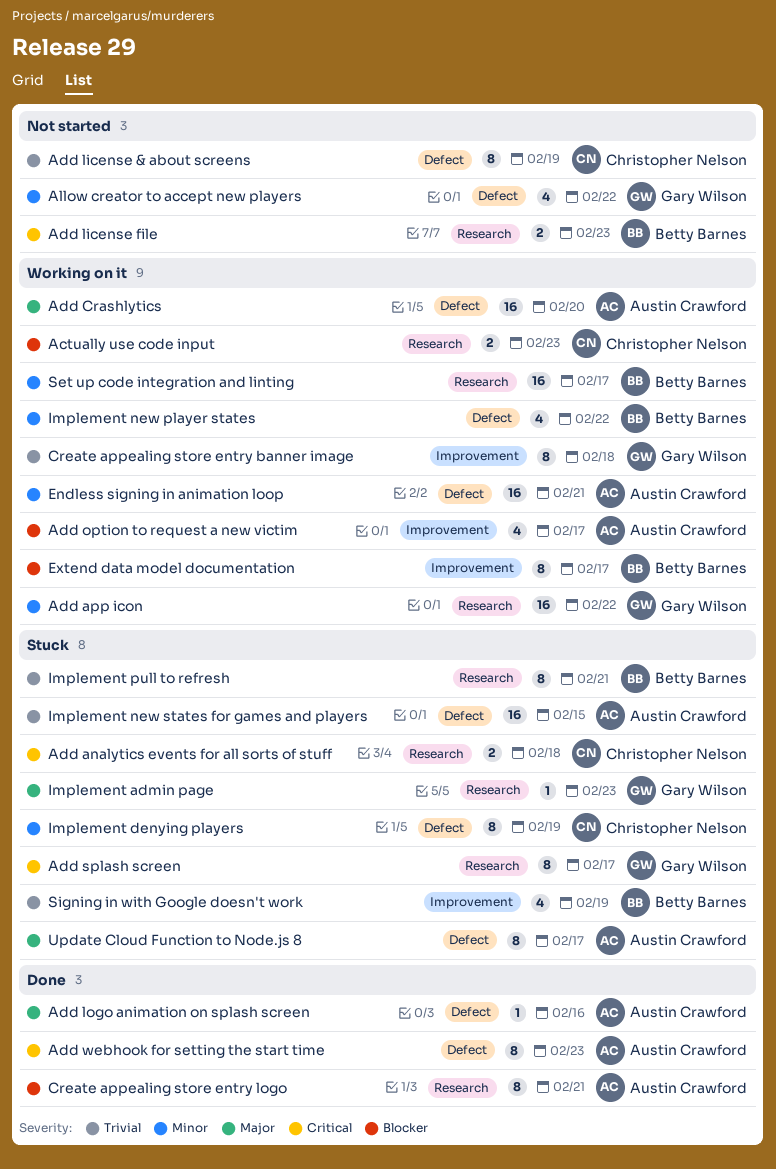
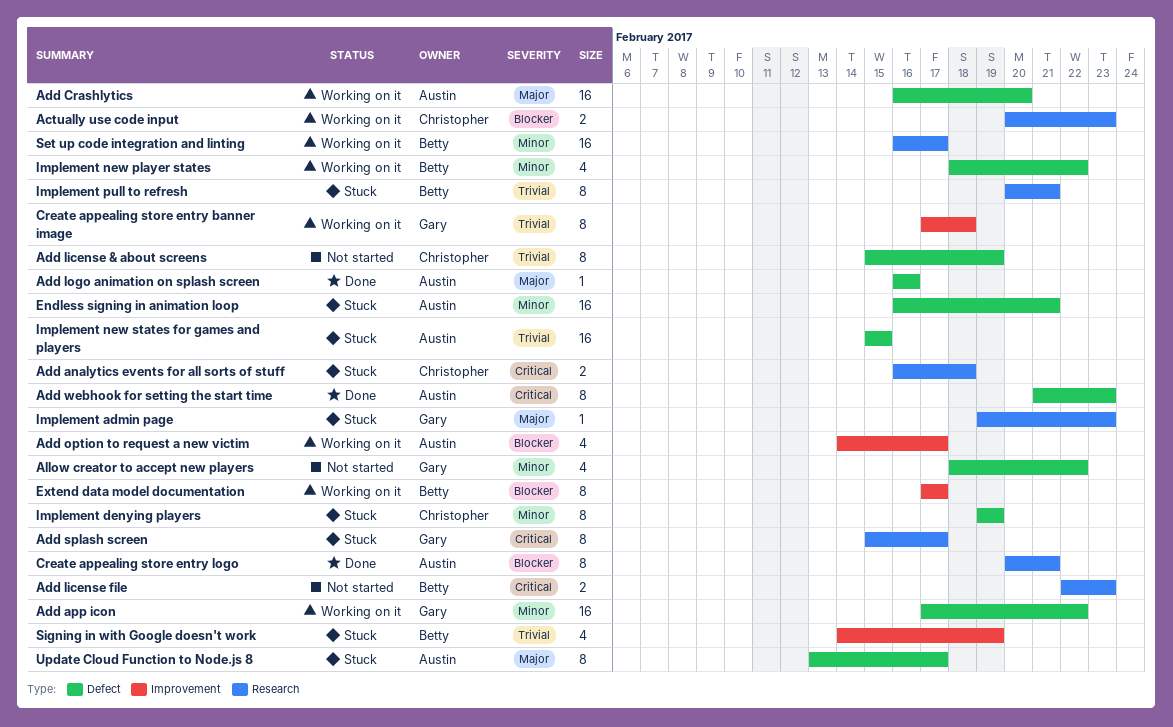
Add app icon, label: Research -> Defect
Endless signing in animation loop, status: Working on it -> Stuck

